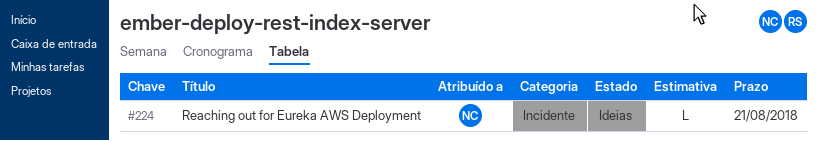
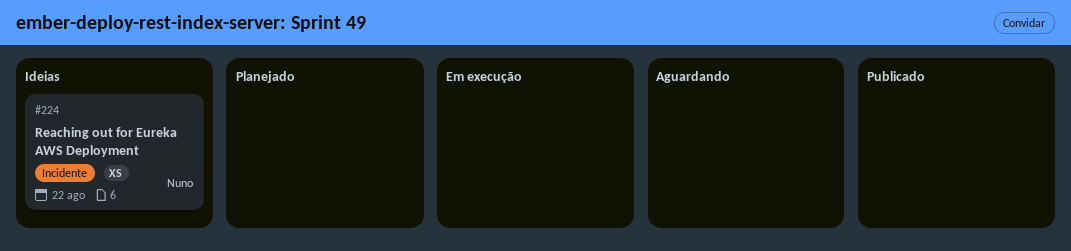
#224, estimate: L -> XS
#224, due: Aug 21 -> Aug 22

